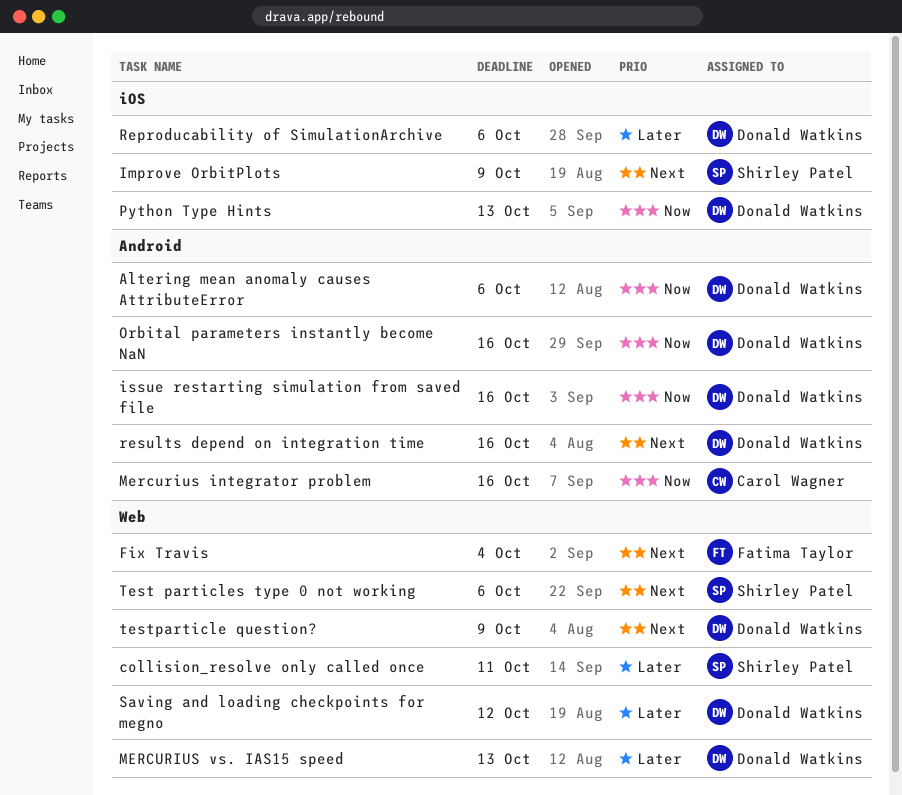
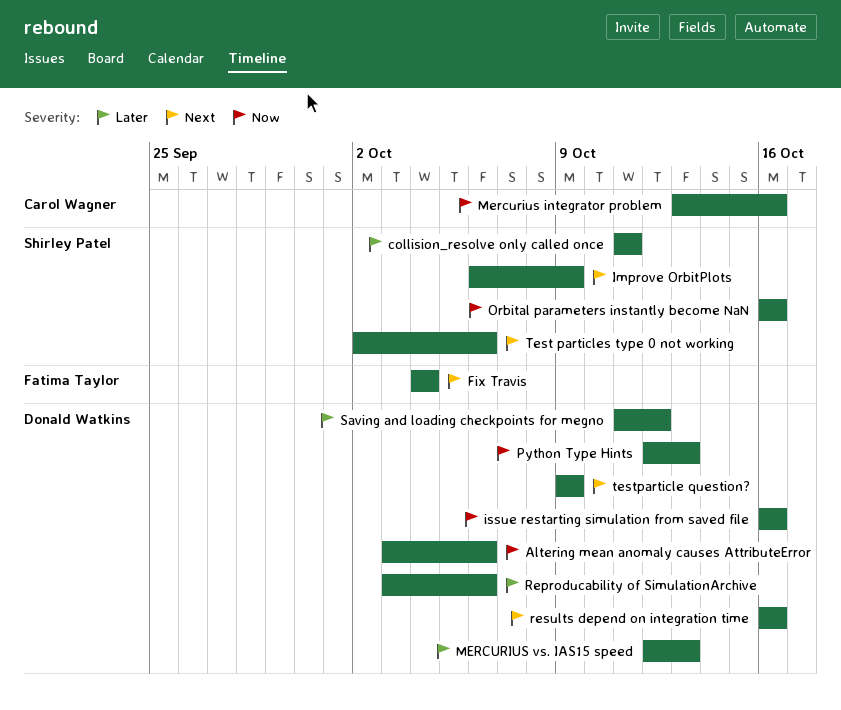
Orbital parameters instantly become NaN, owner: Donald Watkins -> Shirley Patel

